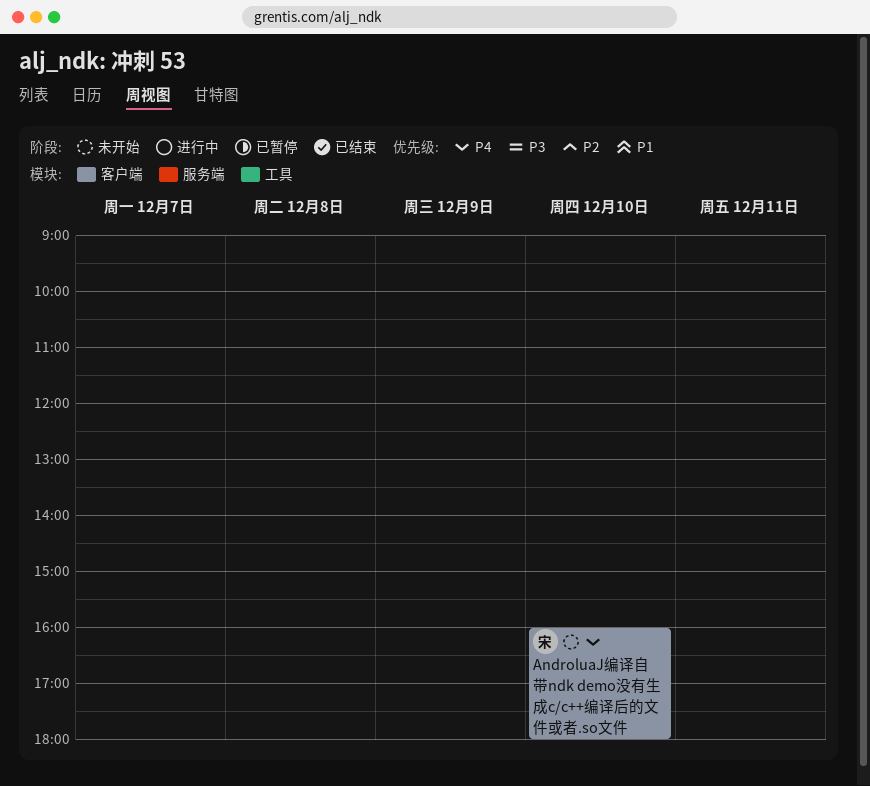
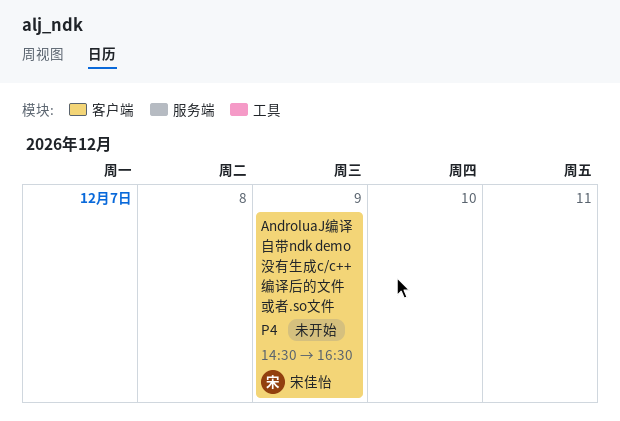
AndroluaJ编译自带ndk demo没有生成c/c++编译后的文件或者.so文件, day: Dec 10 -> Dec 9
AndroluaJ编译自带ndk demo没有生成c/c++编译后的文件或者.so文件, begins: 16:00 -> 14:30
AndroluaJ编译自带ndk demo没有生成c/c++编译后的文件或者.so文件, ends: 18:00 -> 16:30

